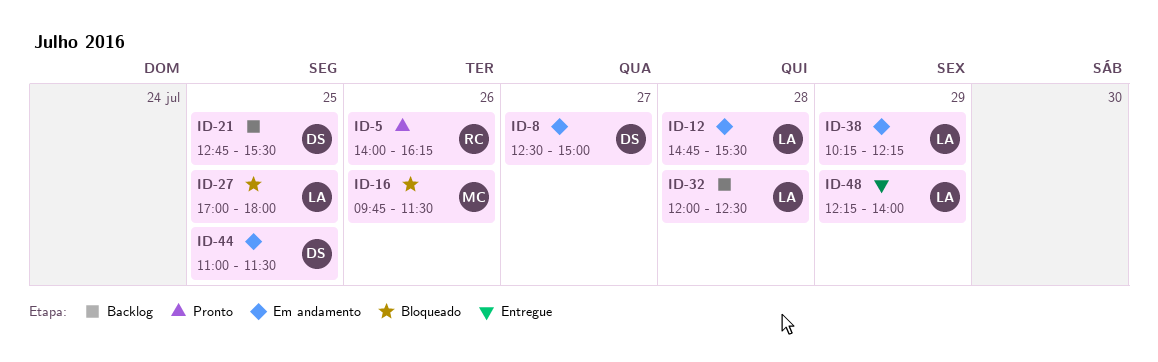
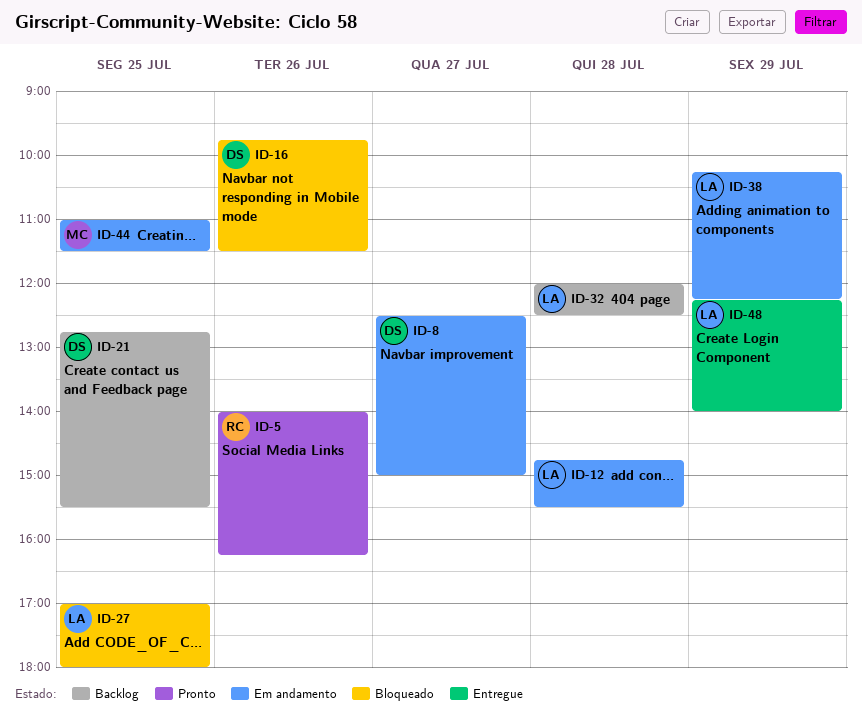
ID-16, owner: MC -> DS
ID-44, owner: DS -> MC

